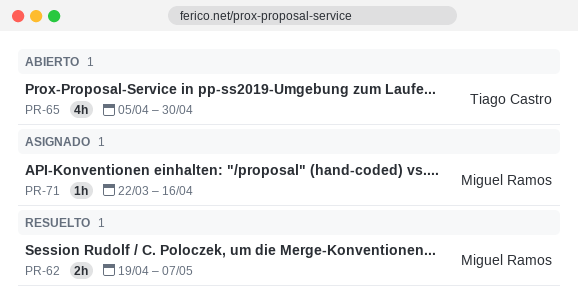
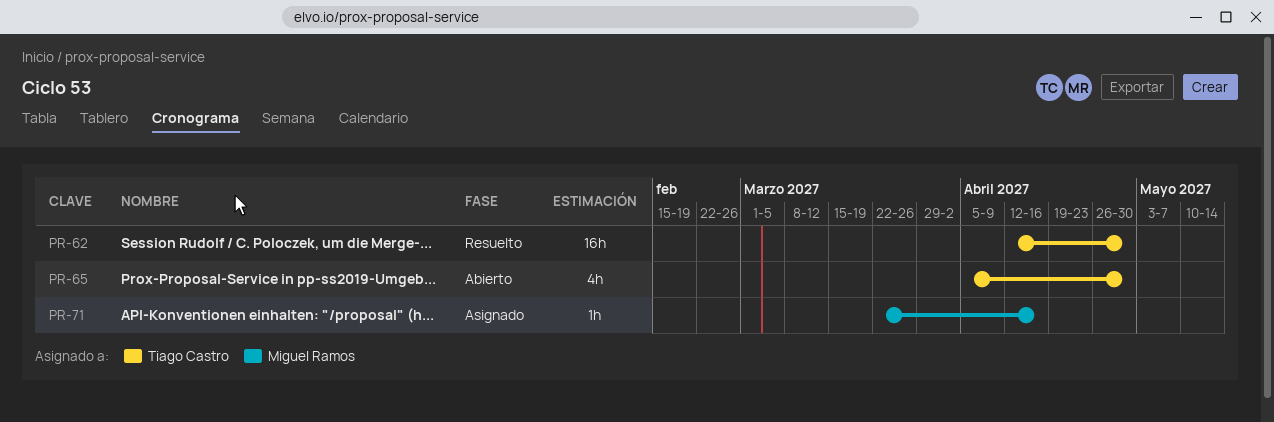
PR-62, owner: Miguel Ramos -> Tiago Castro
PR-62, estimate: 2h -> 16h
PR-62, start: Apr 19 -> Apr 12
PR-62, due: May 7 -> Apr 30

